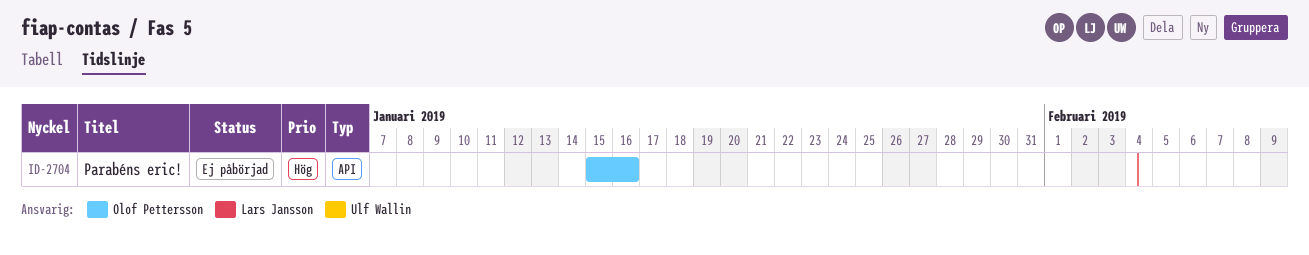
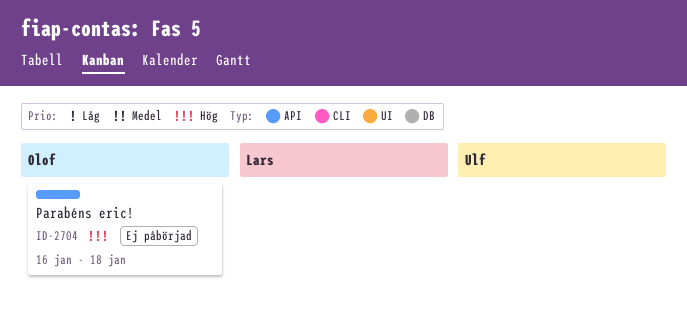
ID-2704, start: Jan 15 -> Jan 16
ID-2704, due: Jan 16 -> Jan 18

